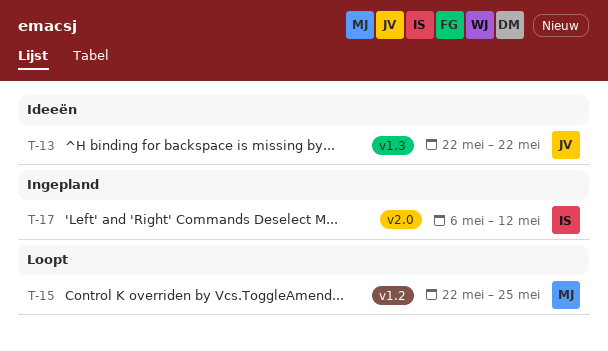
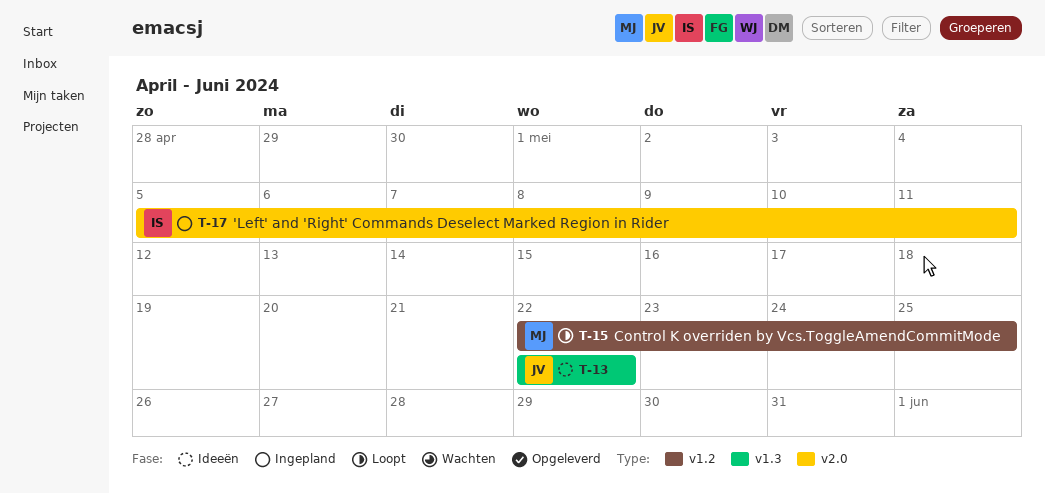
T-17, start: May 6 -> May 5
T-17, due: May 12 -> May 11

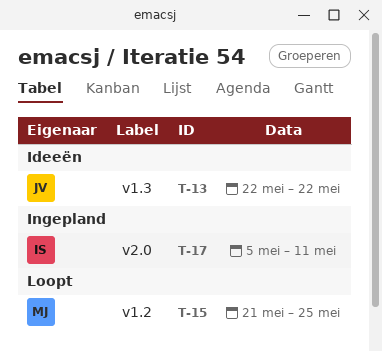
T-15, start: May 22 -> May 21

